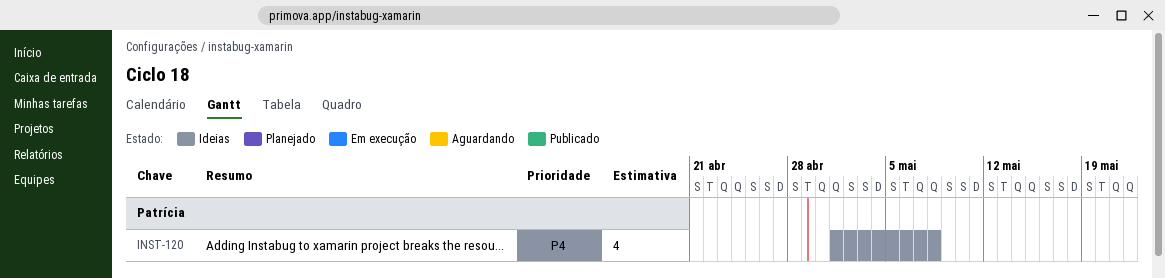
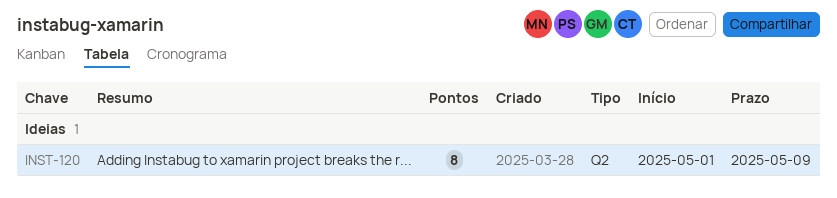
INST-120, estimate: 4 -> 8
INST-120, due: May 8 -> May 9

